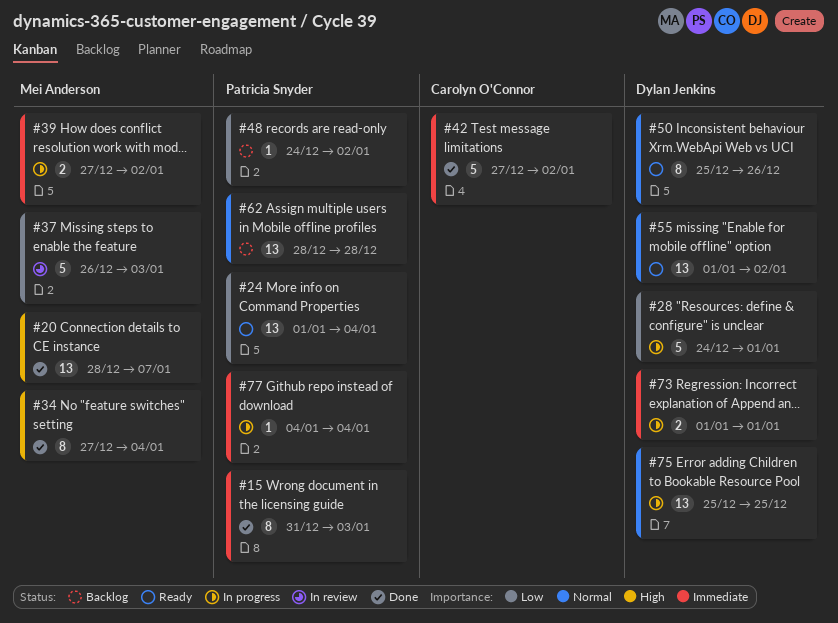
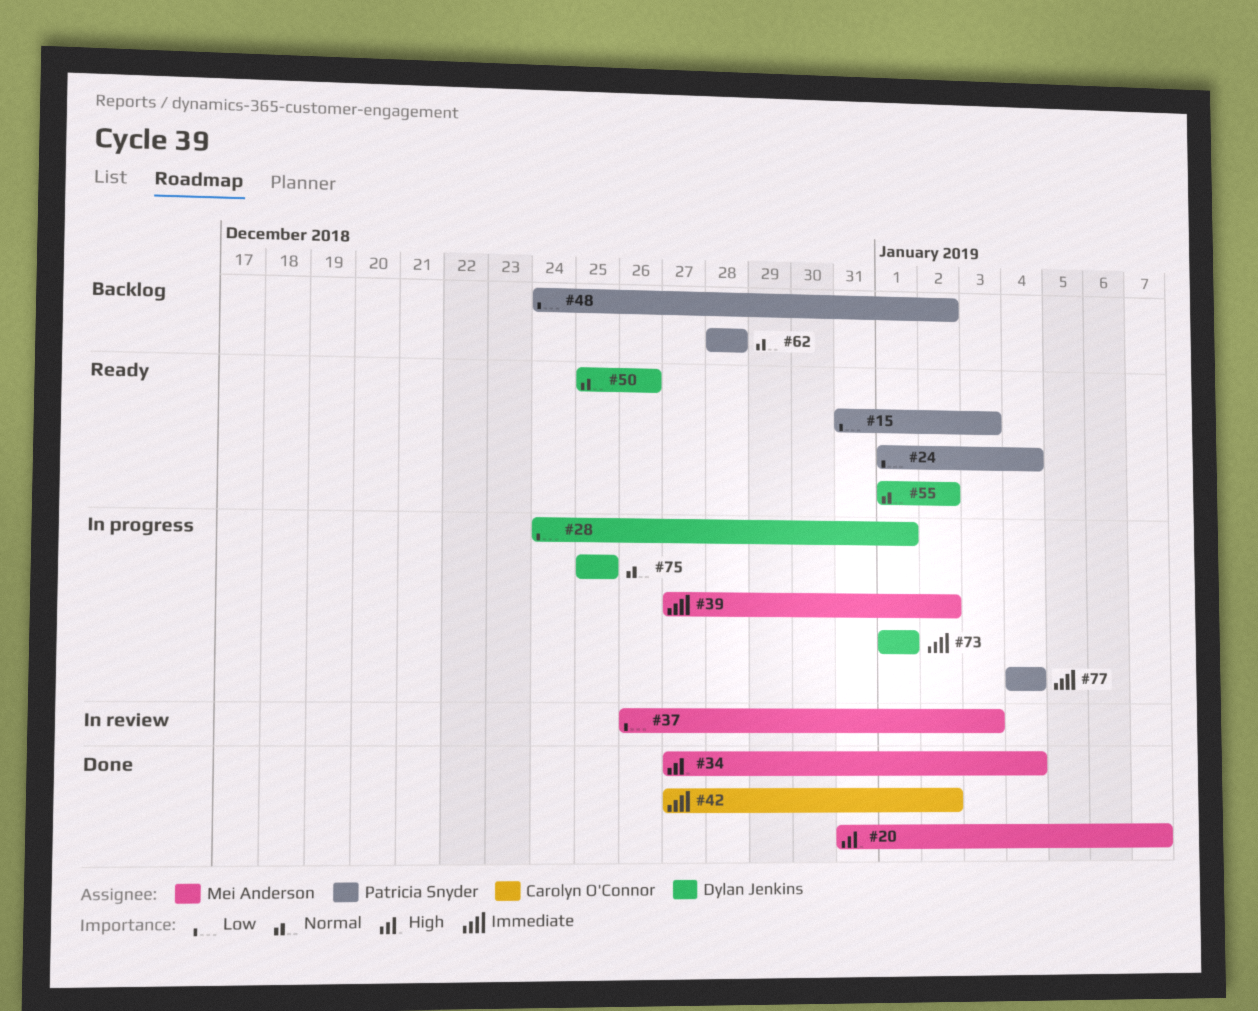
#15, status: Done -> Ready
#15, priority: Immediate -> Low
#20, start: Dec 28 -> Dec 31

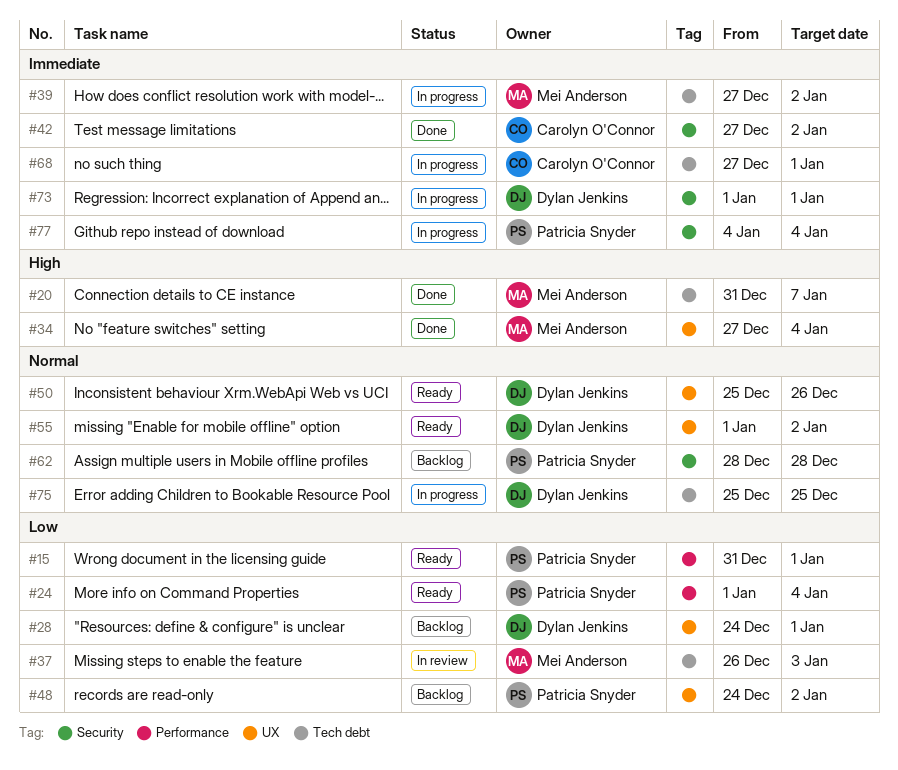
#15, due: Jan 3 -> Jan 1
#28, status: In progress -> Backlog
#68: none -> present

